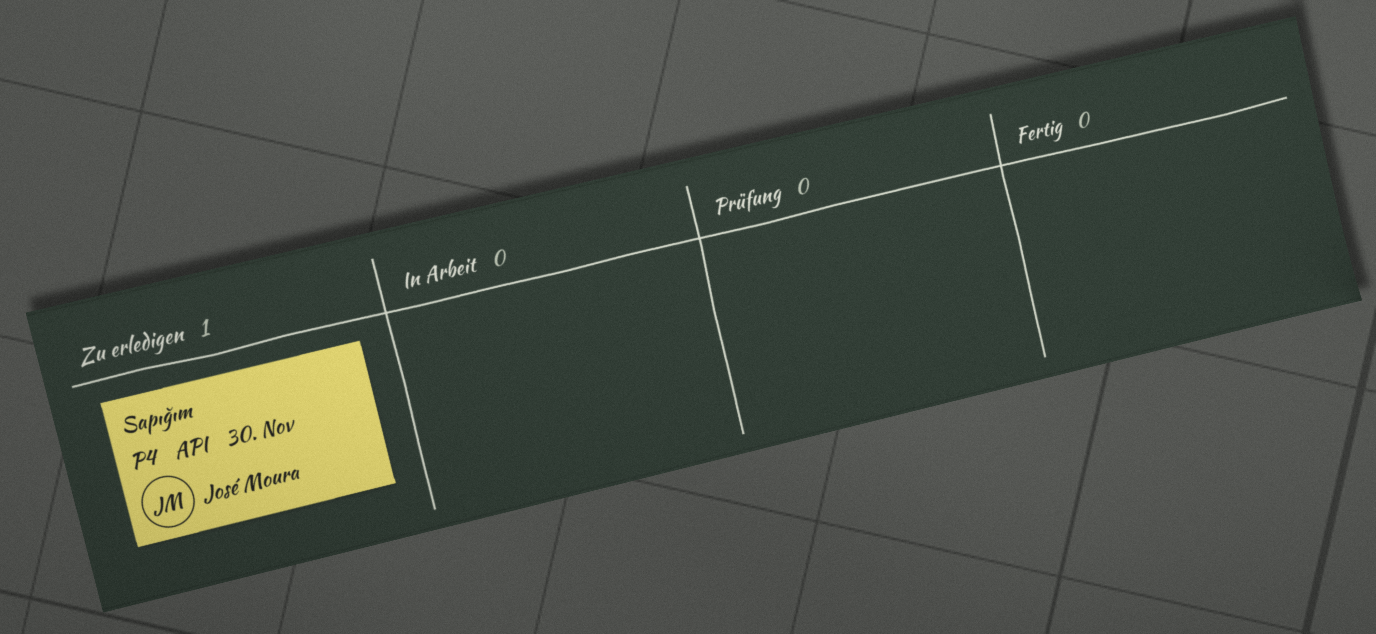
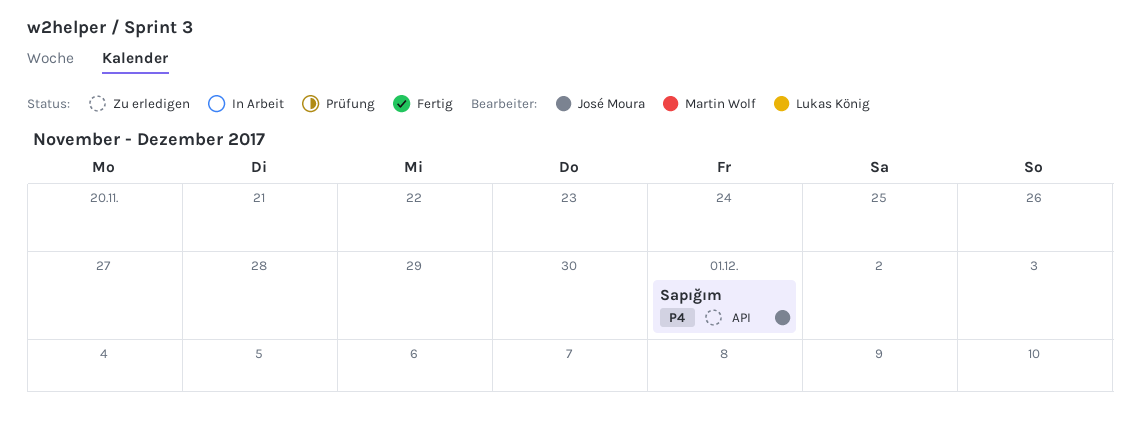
Sapığım, due: Nov 30 -> Dec 1

